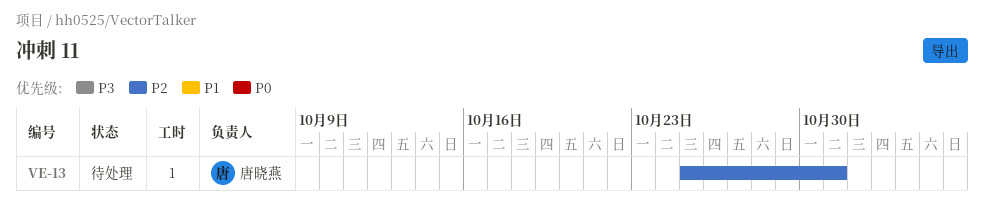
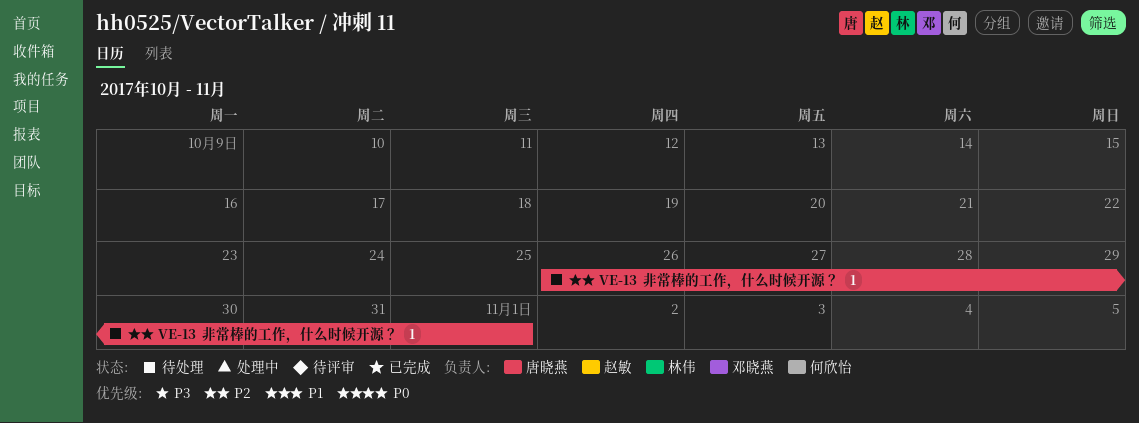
VE-13, start: Oct 25 -> Oct 26
VE-13, due: Oct 31 -> Nov 1

